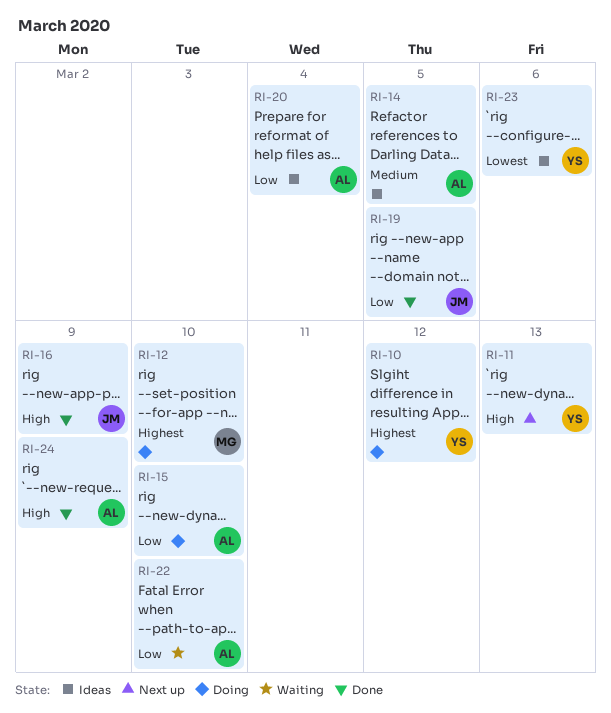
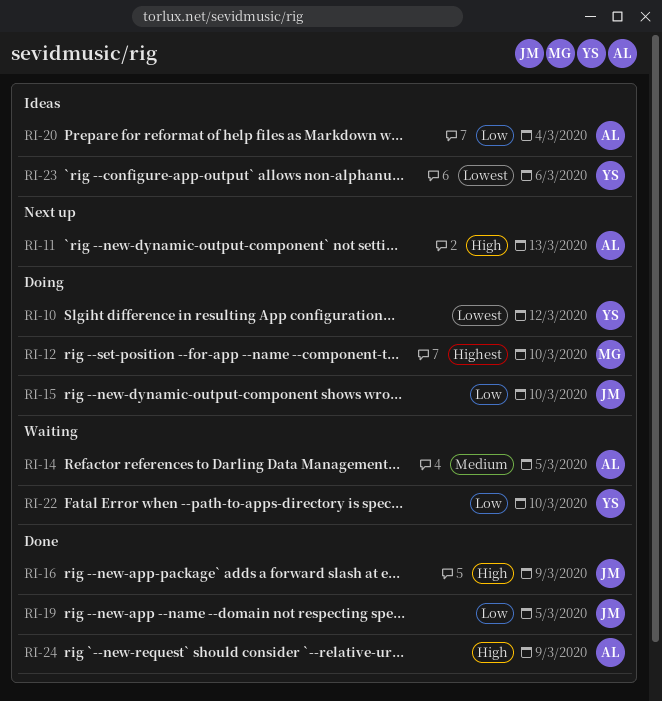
RI-10, priority: Highest -> Lowest
RI-11, owner: YS -> AL
RI-14, status: Ideas -> Waiting
RI-15, owner: AL -> JM
RI-22, owner: AL -> YS

